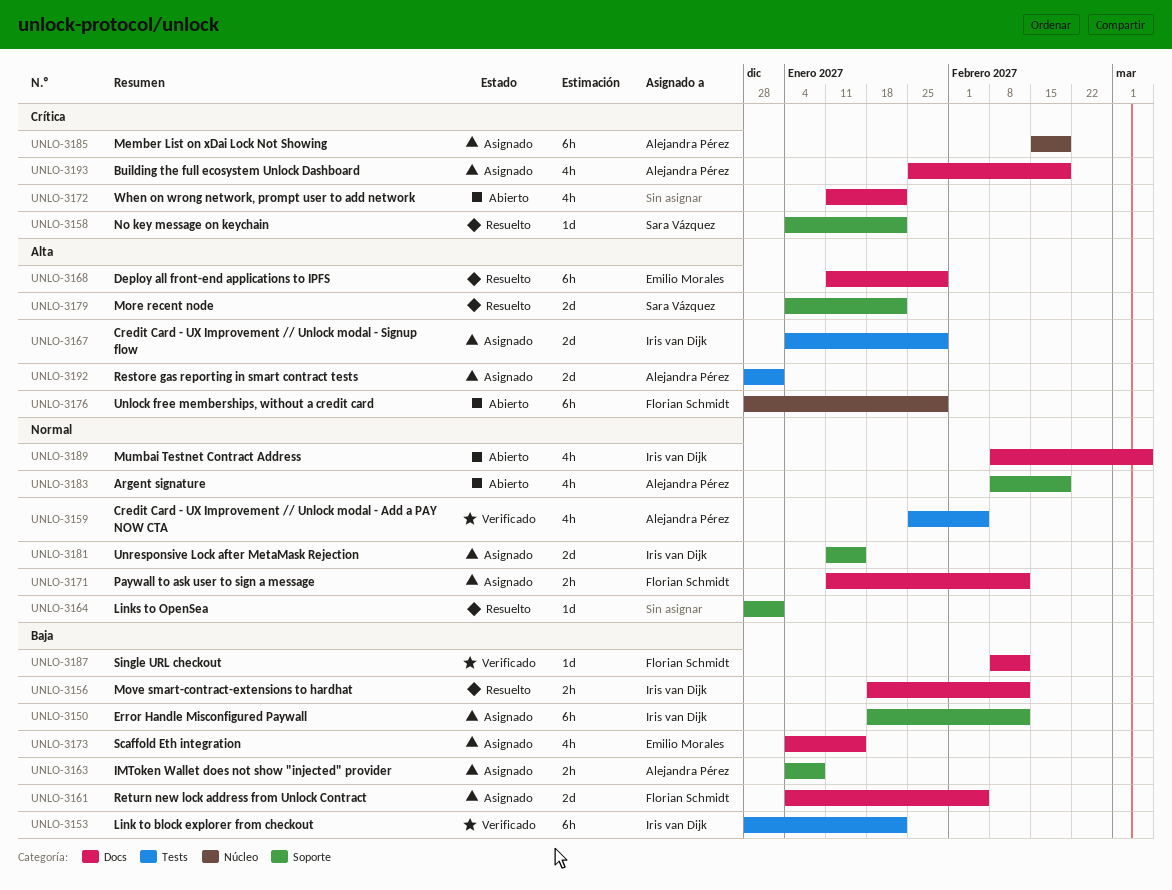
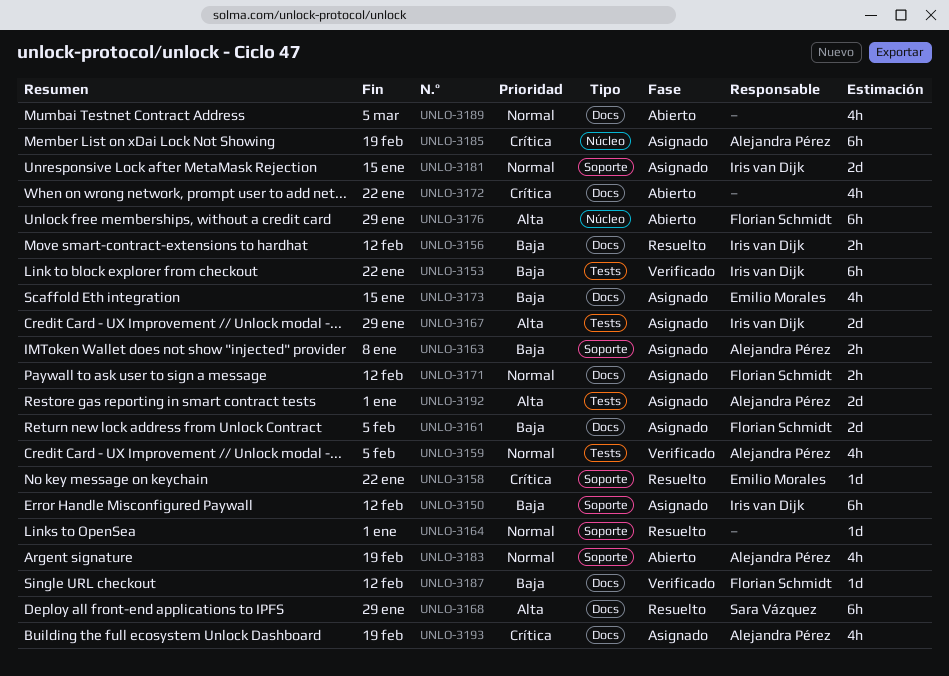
UNLO-3158, owner: Sara Vázquez -> Emilio Morales
UNLO-3168, owner: Emilio Morales -> Sara Vázquez
UNLO-3179: present -> none
UNLO-3189, owner: Iris van Dijk -> none

